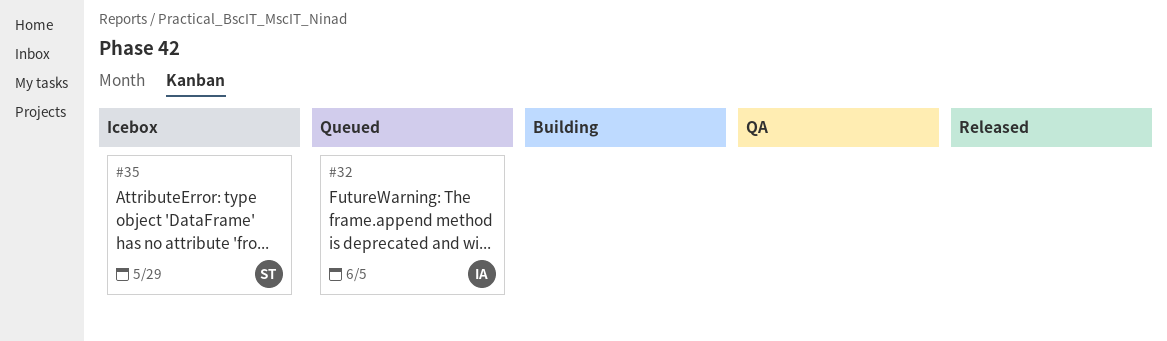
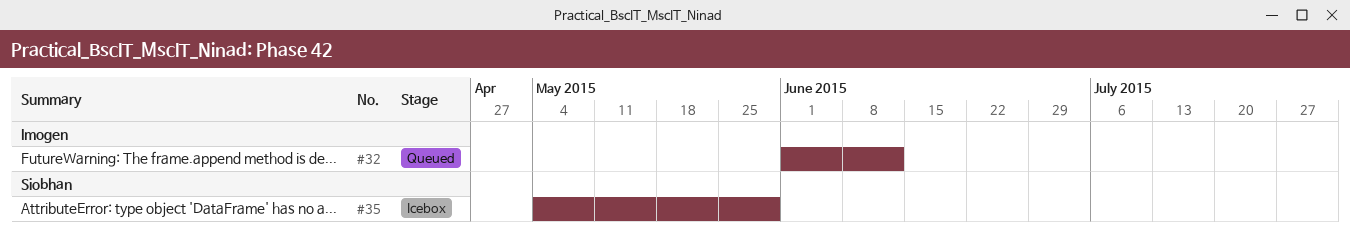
#32, due: Jun 5 -> Jun 12

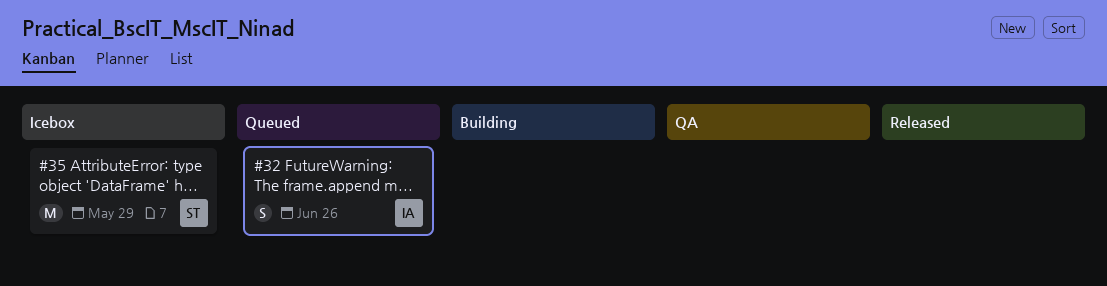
#32, due: Jun 12 -> Jun 26

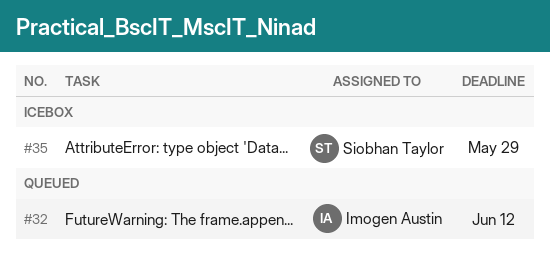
#32, due: Jun 26 -> Jun 12

